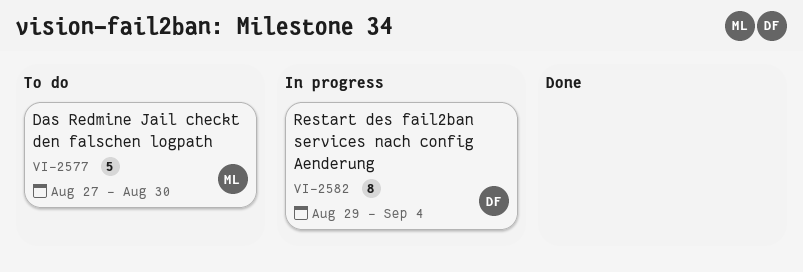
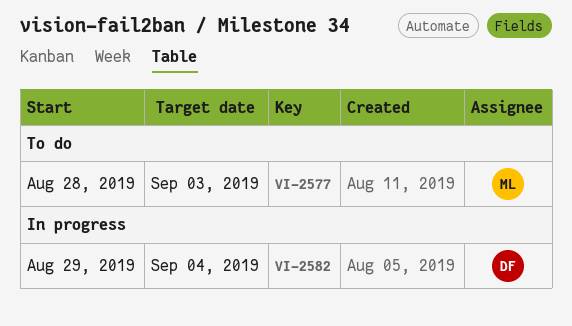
VI-2577, start: Aug 27 -> Aug 28
VI-2577, due: Aug 30 -> Sep 3

